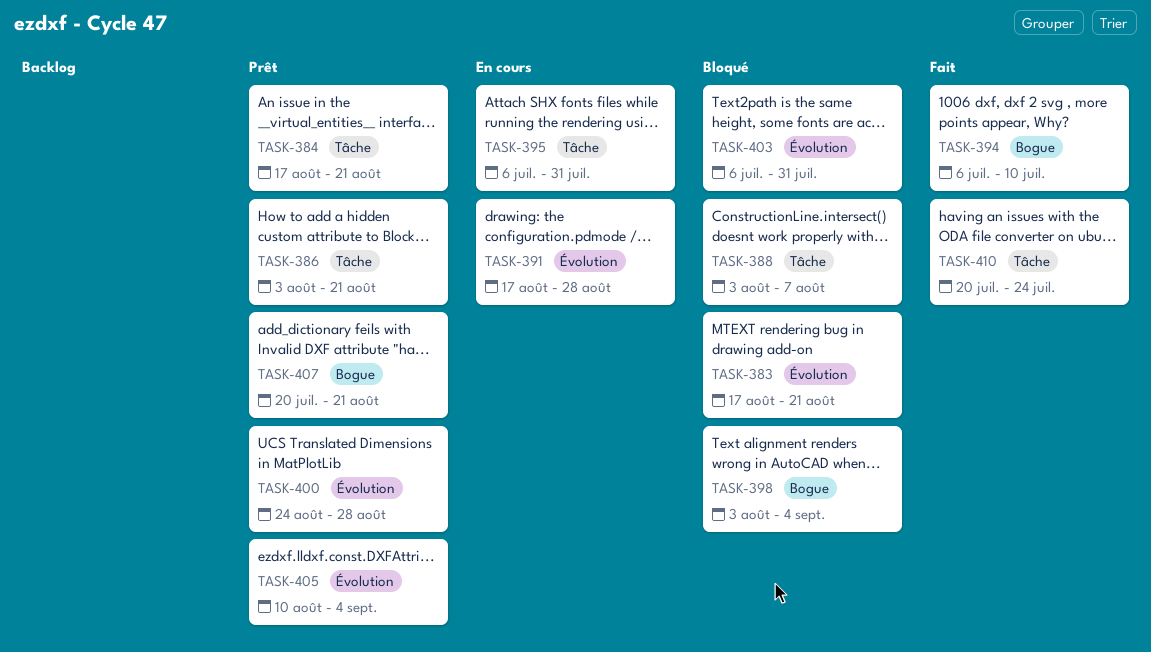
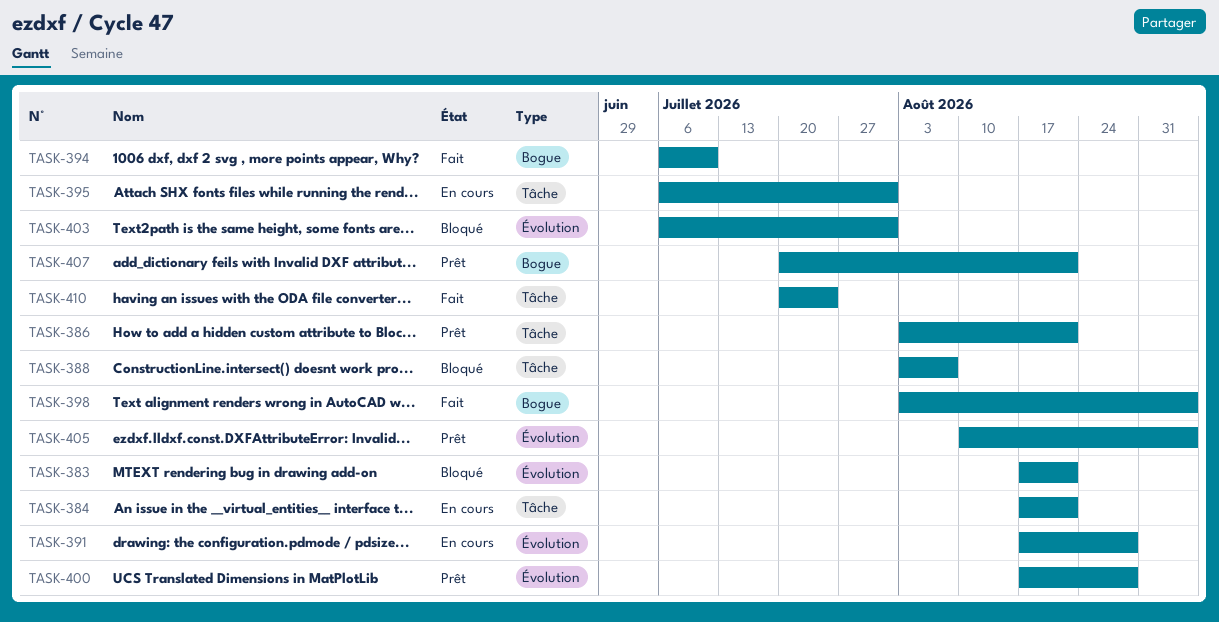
TASK-384, status: Prêt -> En cours
TASK-398, status: Bloqué -> Fait
TASK-400, start: Aug 24 -> Aug 17

